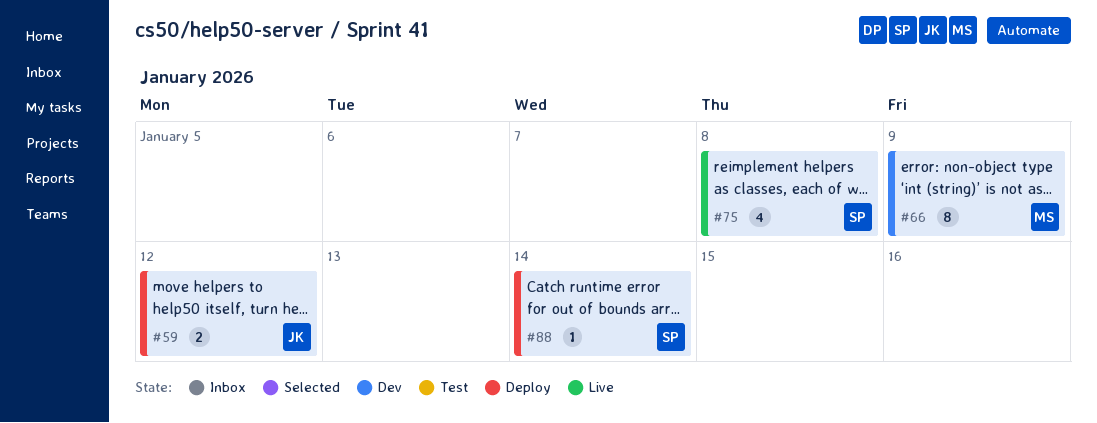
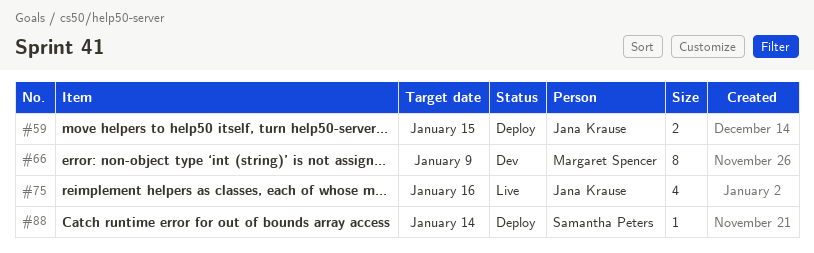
#59, due: Jan 12 -> Jan 15
#75, owner: Samantha Peters -> Jana Krause
#75, due: Jan 8 -> Jan 16

